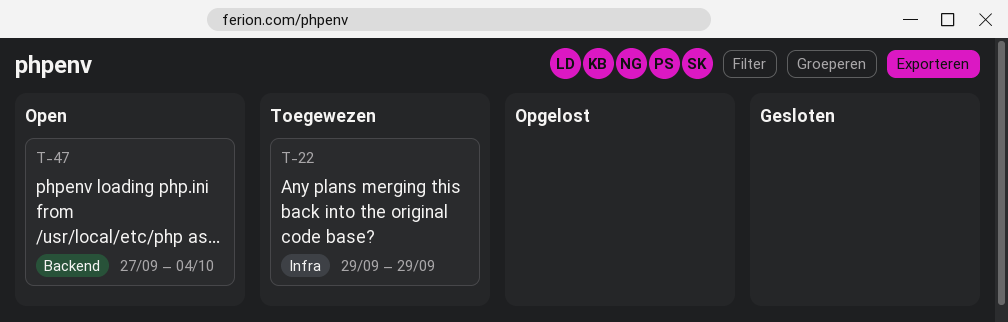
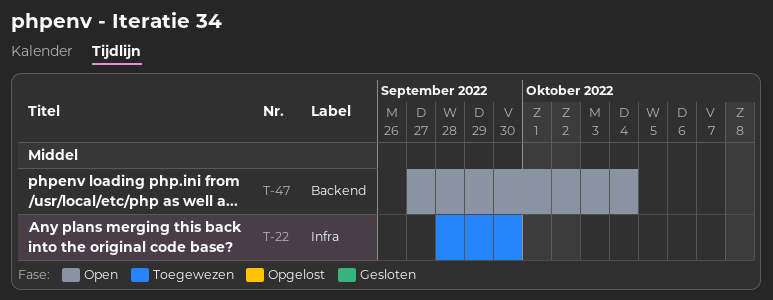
T-22, start: Sep 29 -> Sep 28
T-22, due: Sep 29 -> Sep 30

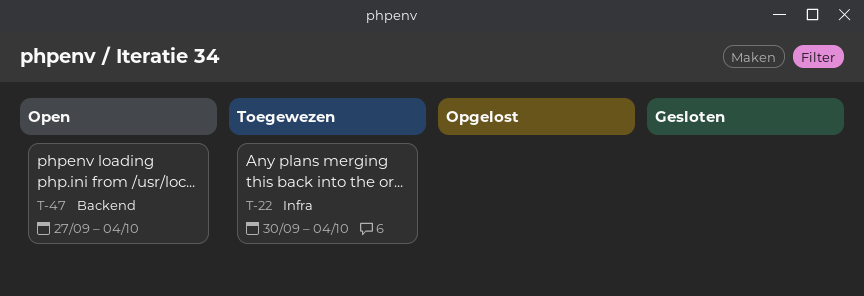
T-22, start: Sep 28 -> Sep 30
T-22, due: Sep 30 -> Oct 4

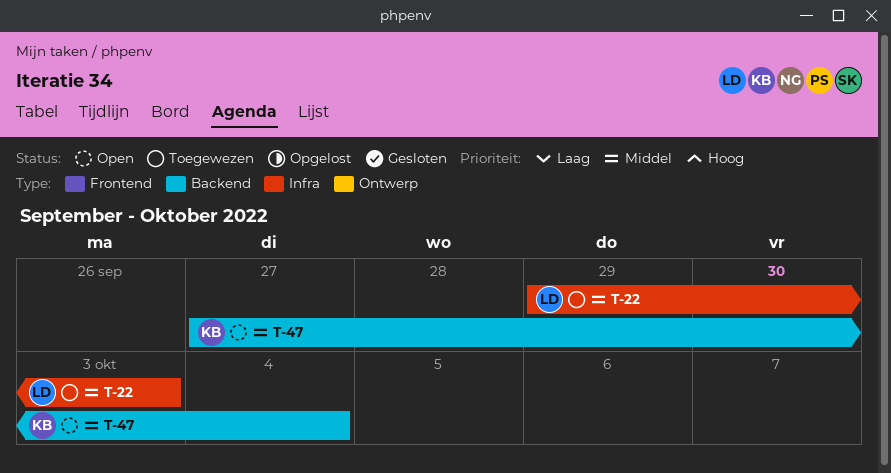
T-22, start: Sep 30 -> Sep 29
T-22, due: Oct 4 -> Oct 3

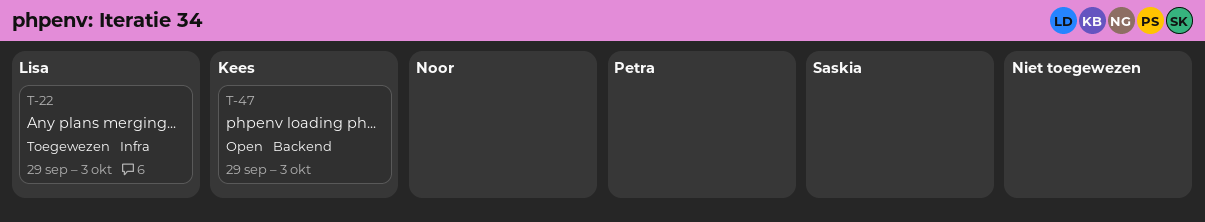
T-47, start: Sep 27 -> Sep 29
T-47, due: Oct 4 -> Oct 3

